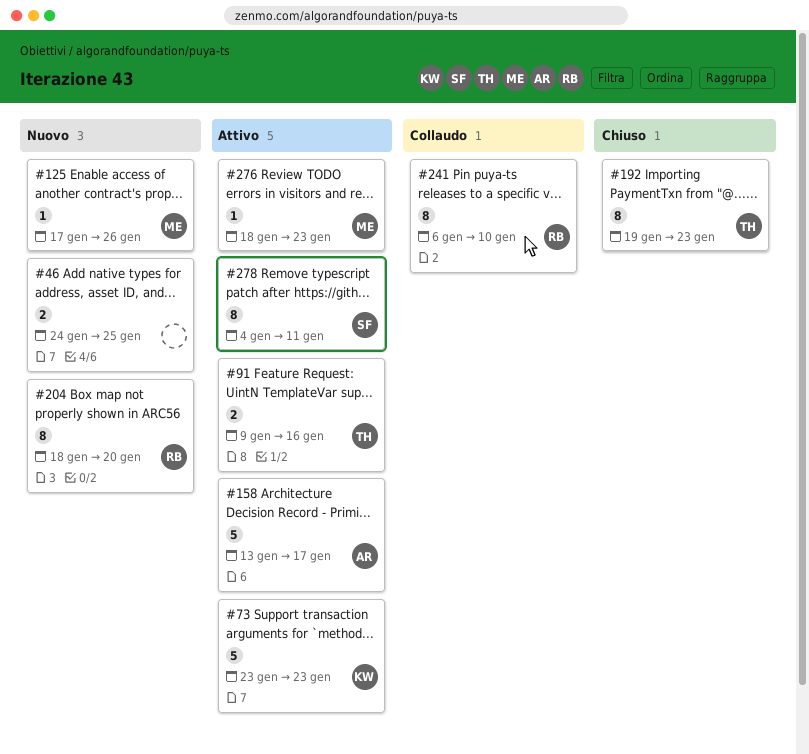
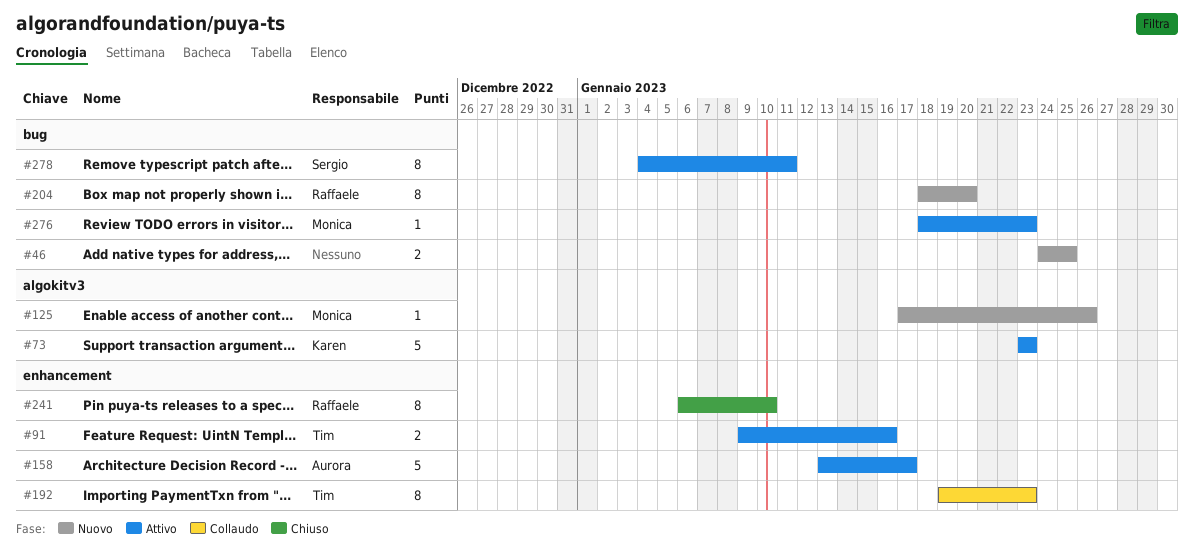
#192, status: Chiuso -> Collaudo
#241, status: Collaudo -> Chiuso

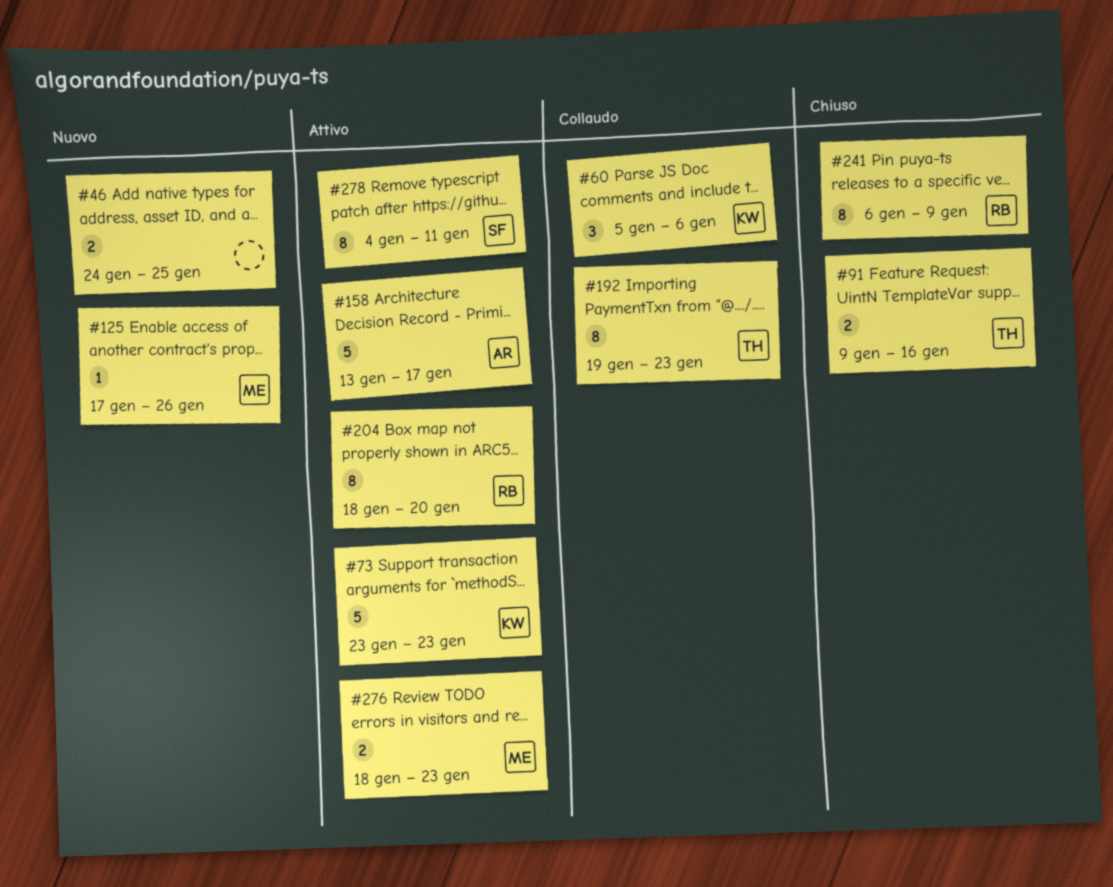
#60: none -> present
#91, status: Attivo -> Chiuso
#204, status: Nuovo -> Attivo
#241, due: Jan 10 -> Jan 9
#276, estimate: 1 -> 2

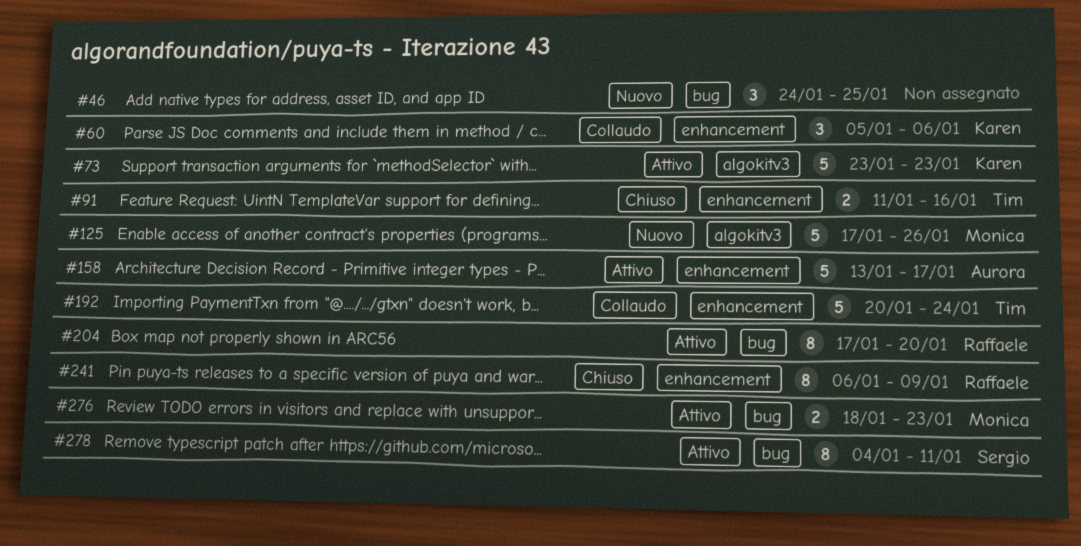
#46, estimate: 2 -> 3
#91, start: Jan 9 -> Jan 11
#125, estimate: 1 -> 5
#192, estimate: 8 -> 5
#192, start: Jan 19 -> Jan 20
#192, due: Jan 23 -> Jan 24
#204, start: Jan 18 -> Jan 17

